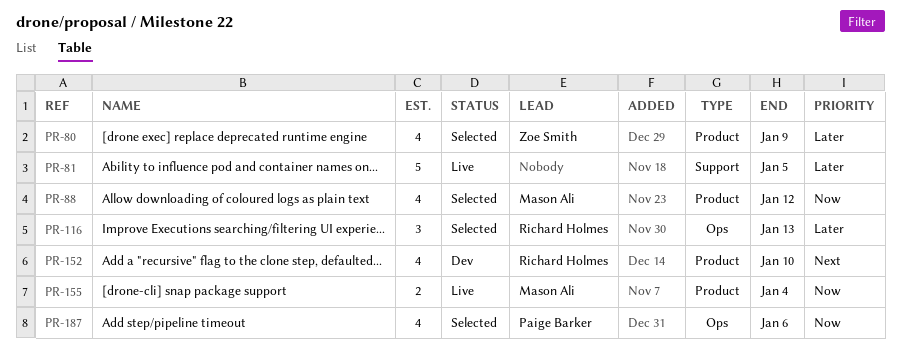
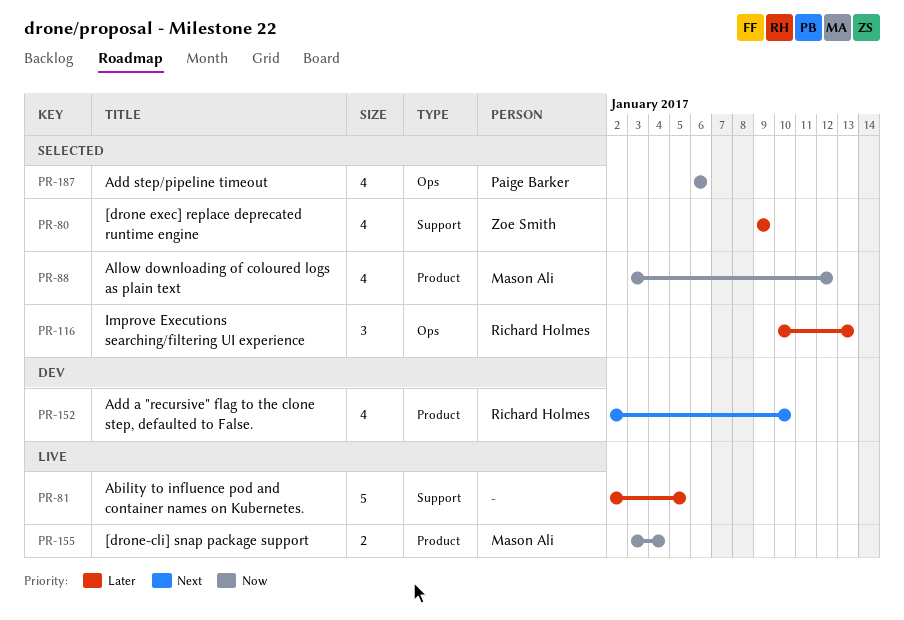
PR-80, label: Product -> Support

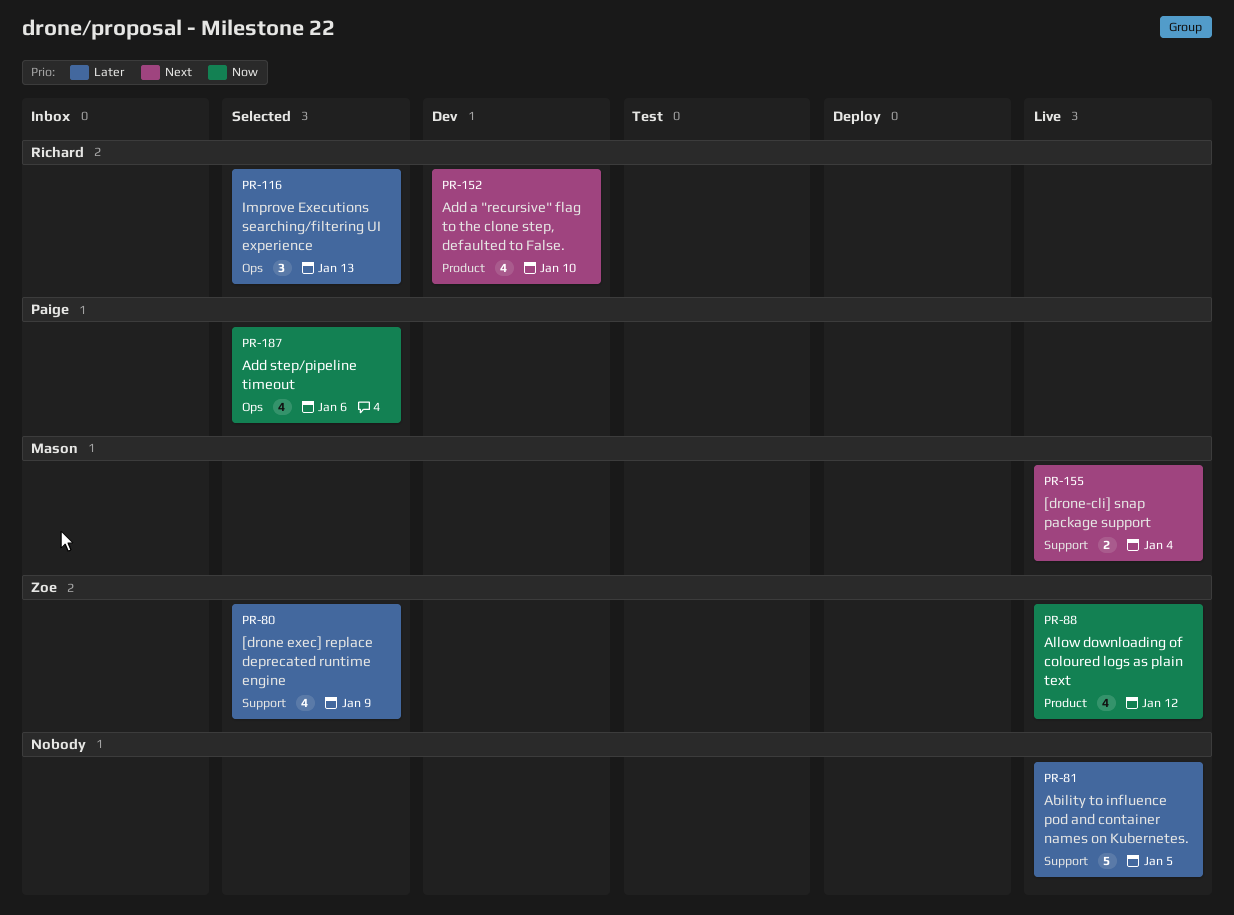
PR-88, status: Selected -> Live
PR-88, owner: Mason Ali -> Zoe Smith
PR-155, priority: Now -> Next
PR-155, label: Product -> Support

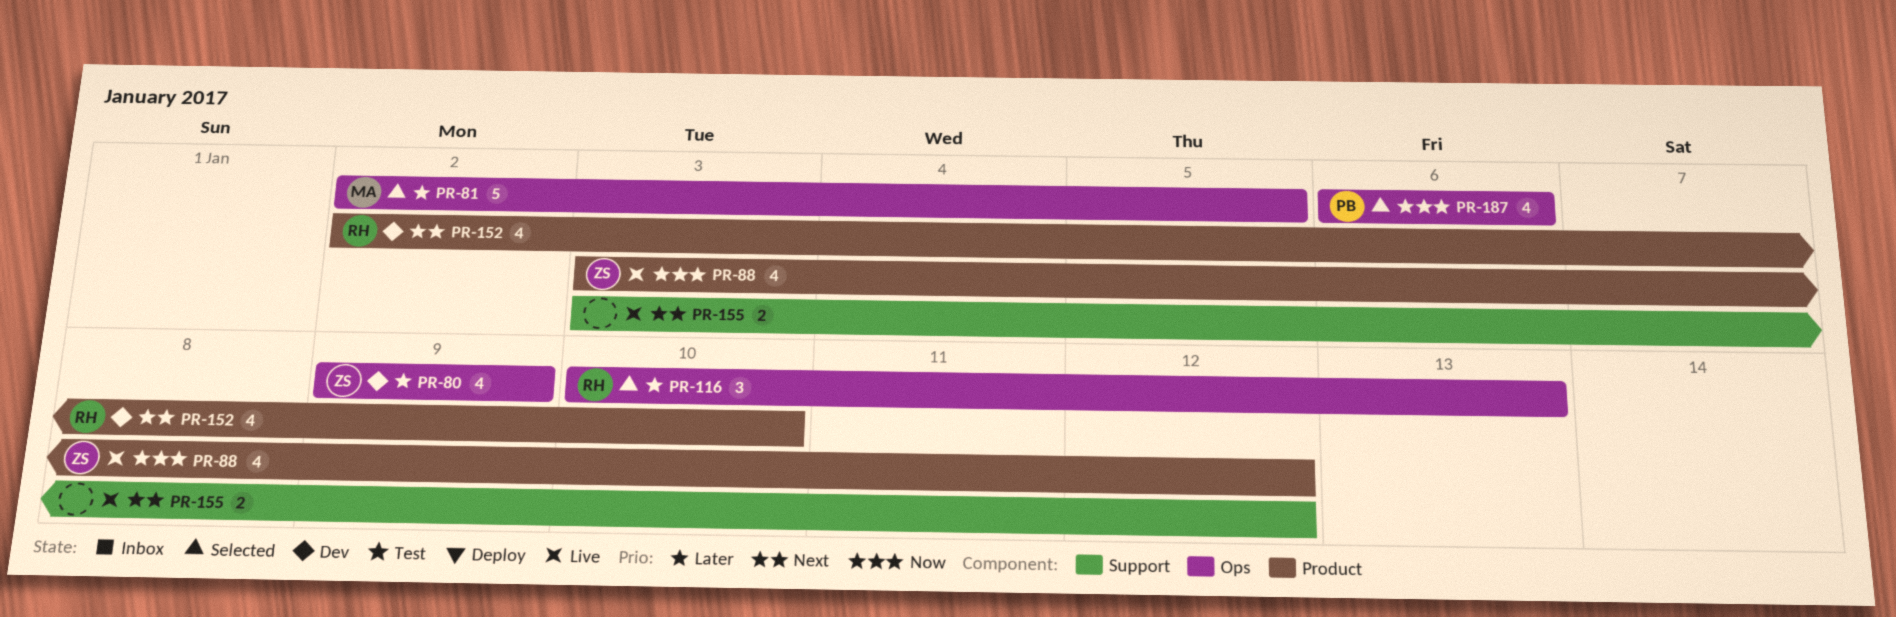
PR-80, status: Selected -> Dev
PR-80, label: Support -> Ops
PR-81, status: Live -> Selected
PR-81, owner: none -> Mason
PR-81, label: Support -> Ops
PR-155, owner: Mason -> none
PR-155, due: Jan 4 -> Jan 12

